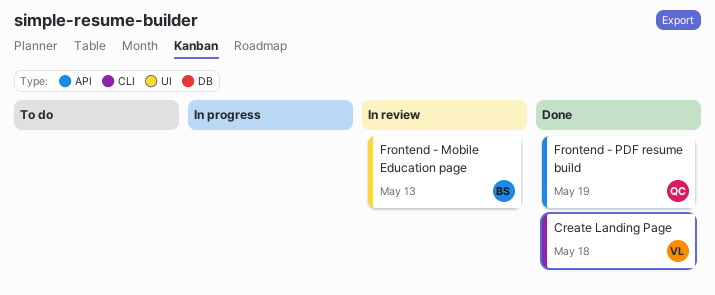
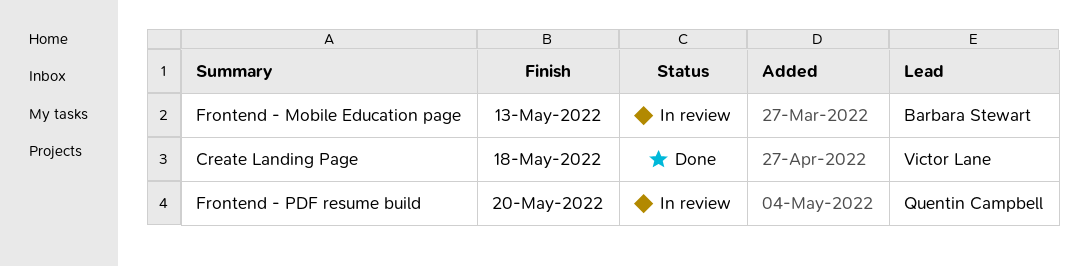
Frontend - PDF resume build, status: Done -> In review
Frontend - PDF resume build, due: May 19 -> May 20

